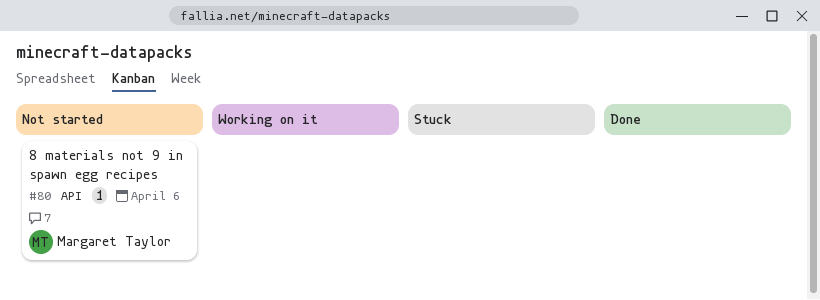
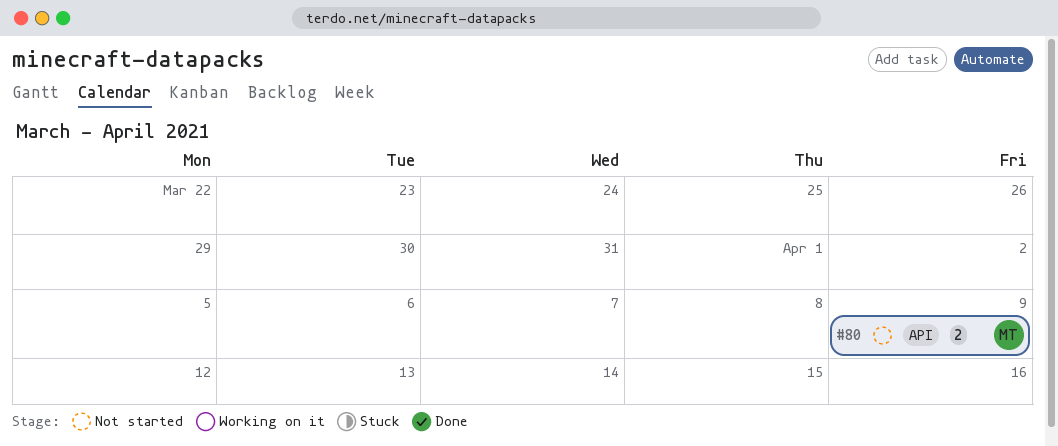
#80, estimate: 1 -> 2
#80, due: Apr 6 -> Apr 9

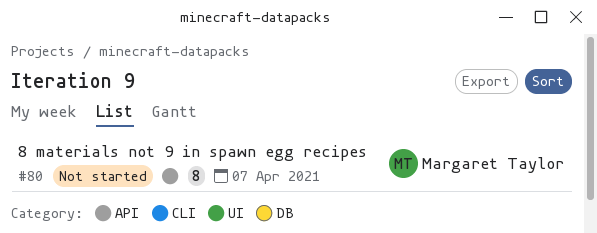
#80, estimate: 2 -> 8
#80, due: Apr 9 -> Apr 7

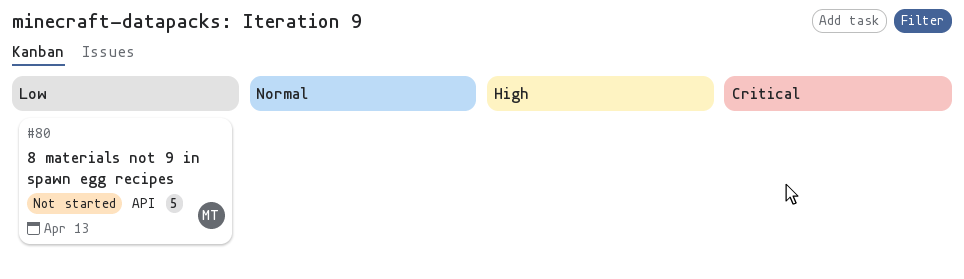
#80, estimate: 8 -> 5
#80, due: Apr 7 -> Apr 13

